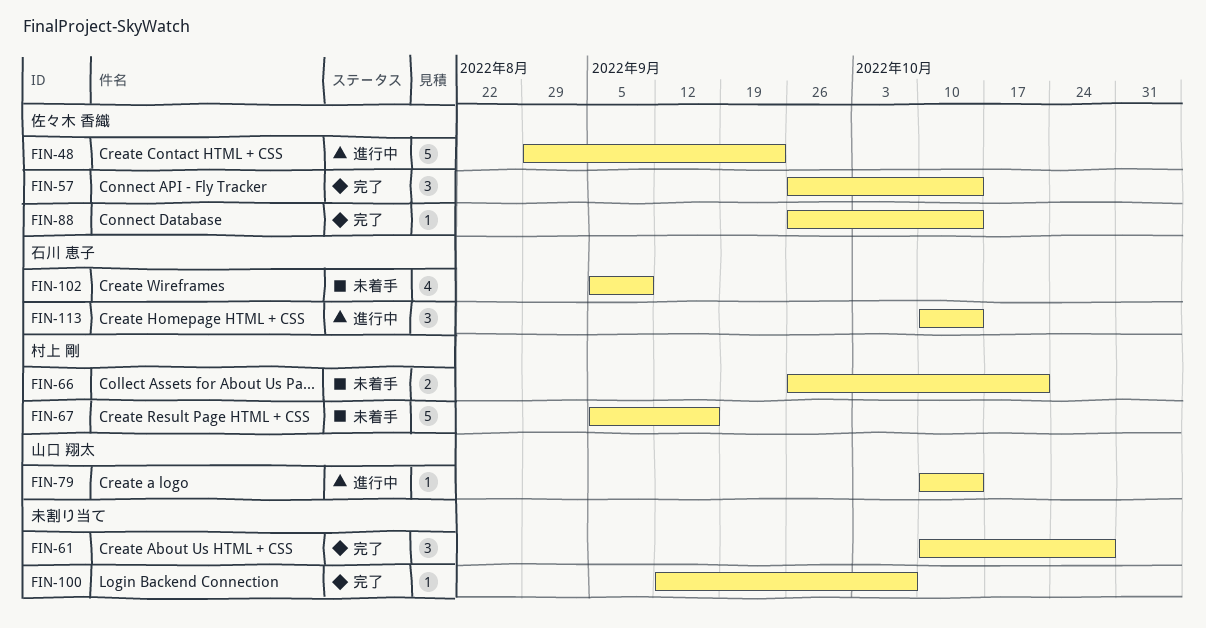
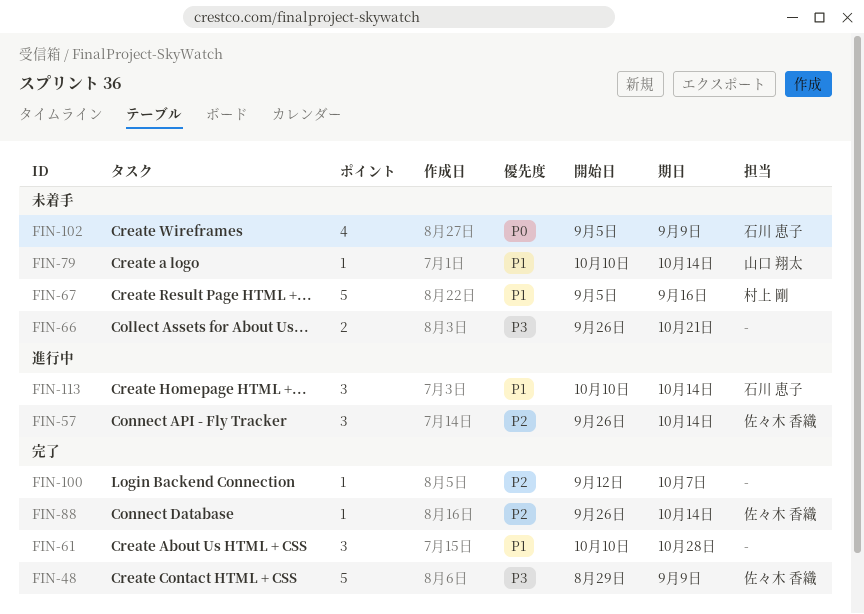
FIN-48, status: 進行中 -> 完了
FIN-48, due: Sep 23 -> Sep 9
FIN-57, status: 完了 -> 進行中
FIN-66, owner: 村上 剛 -> none
FIN-79, status: 進行中 -> 未着手

